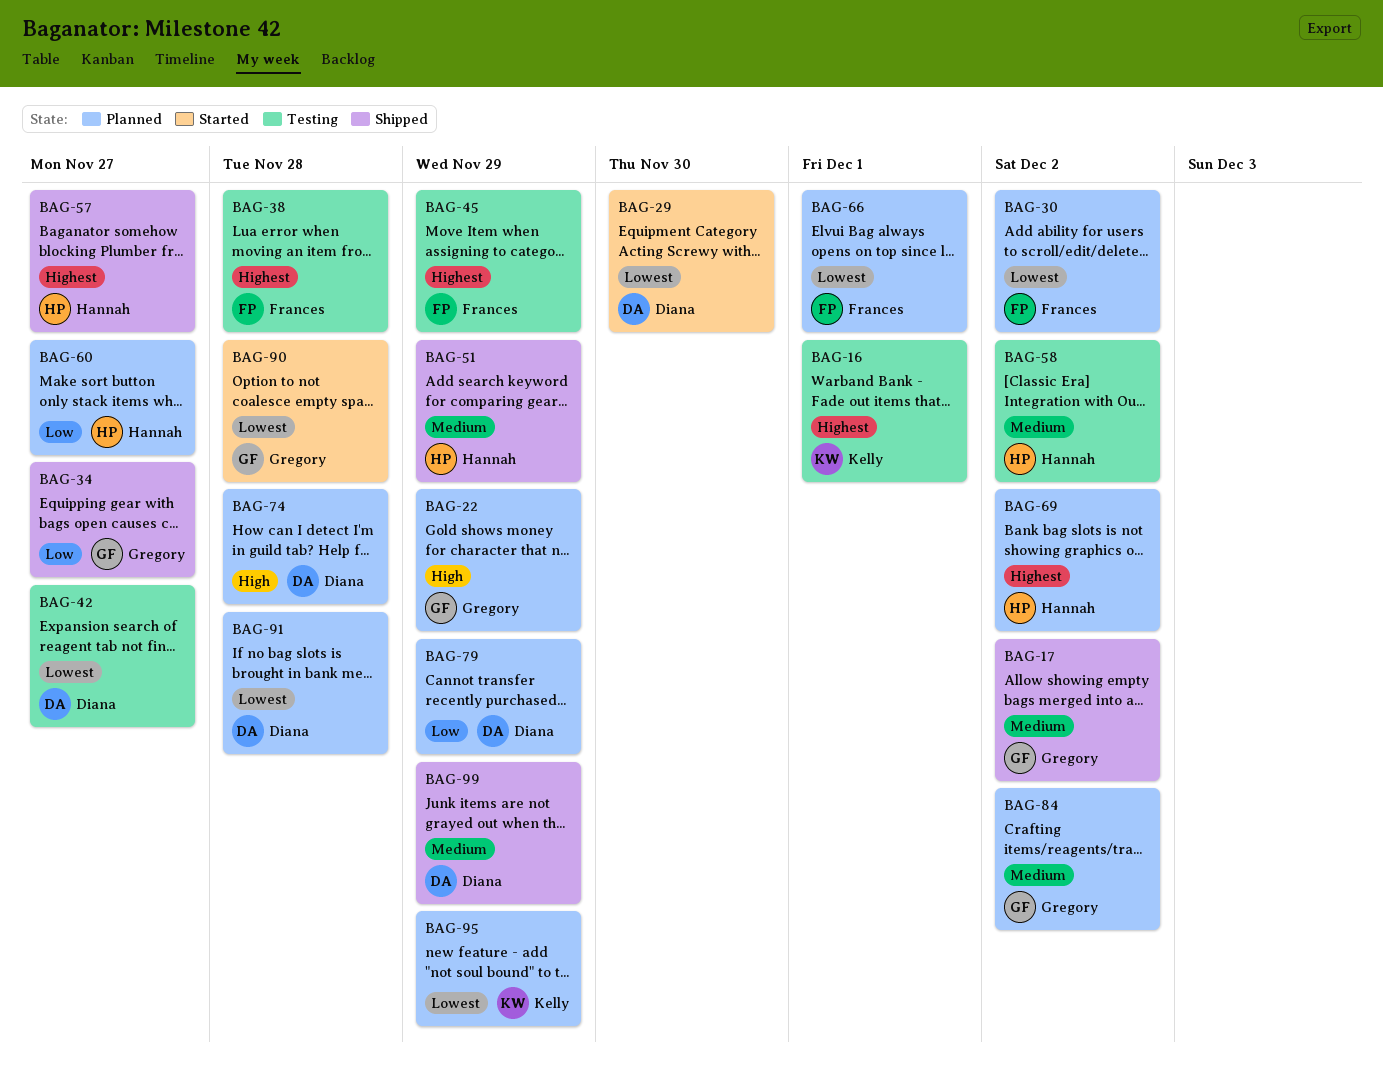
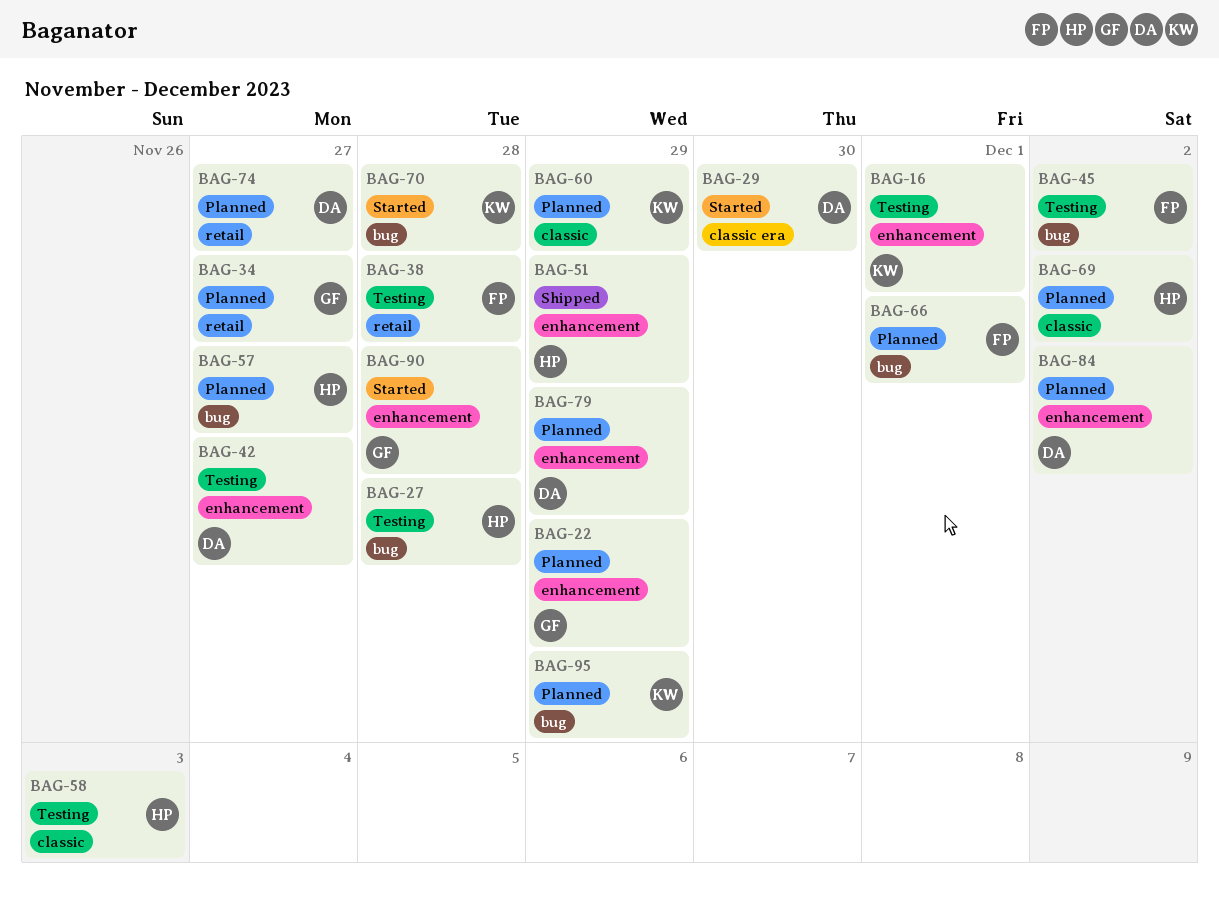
BAG-17: present -> none
BAG-27: none -> present
BAG-30: present -> none
BAG-34, status: Shipped -> Planned
BAG-45, due: Nov 29 -> Dec 2
BAG-57, status: Shipped -> Planned
BAG-58, due: Dec 2 -> Dec 3
BAG-60, owner: Hannah -> Kelly
BAG-60, due: Nov 27 -> Nov 29
BAG-70: none -> present
BAG-74, due: Nov 28 -> Nov 27
BAG-84, owner: Gregory -> Diana
BAG-91: present -> none
BAG-99: present -> none

